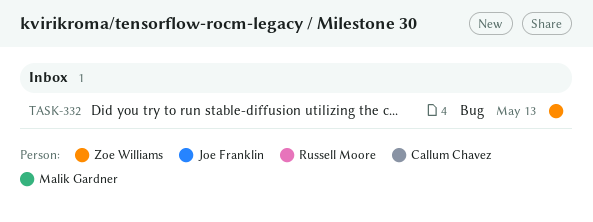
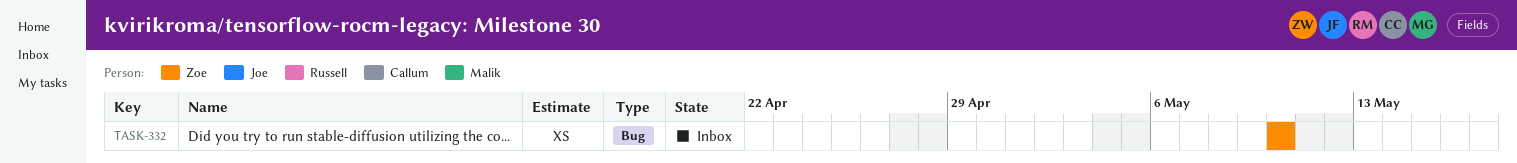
TASK-332, due: May 13 -> May 10

